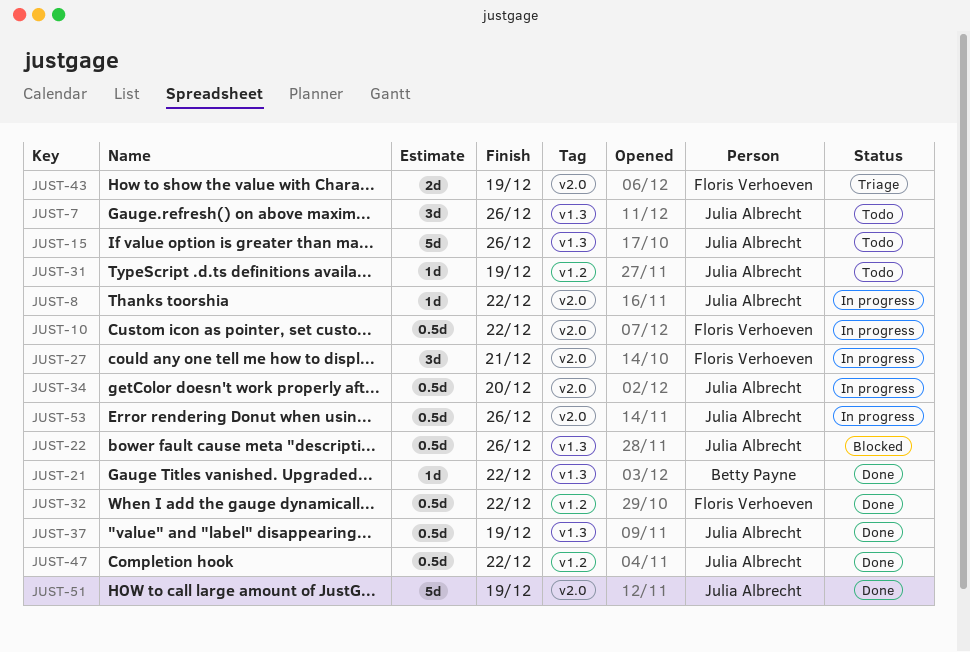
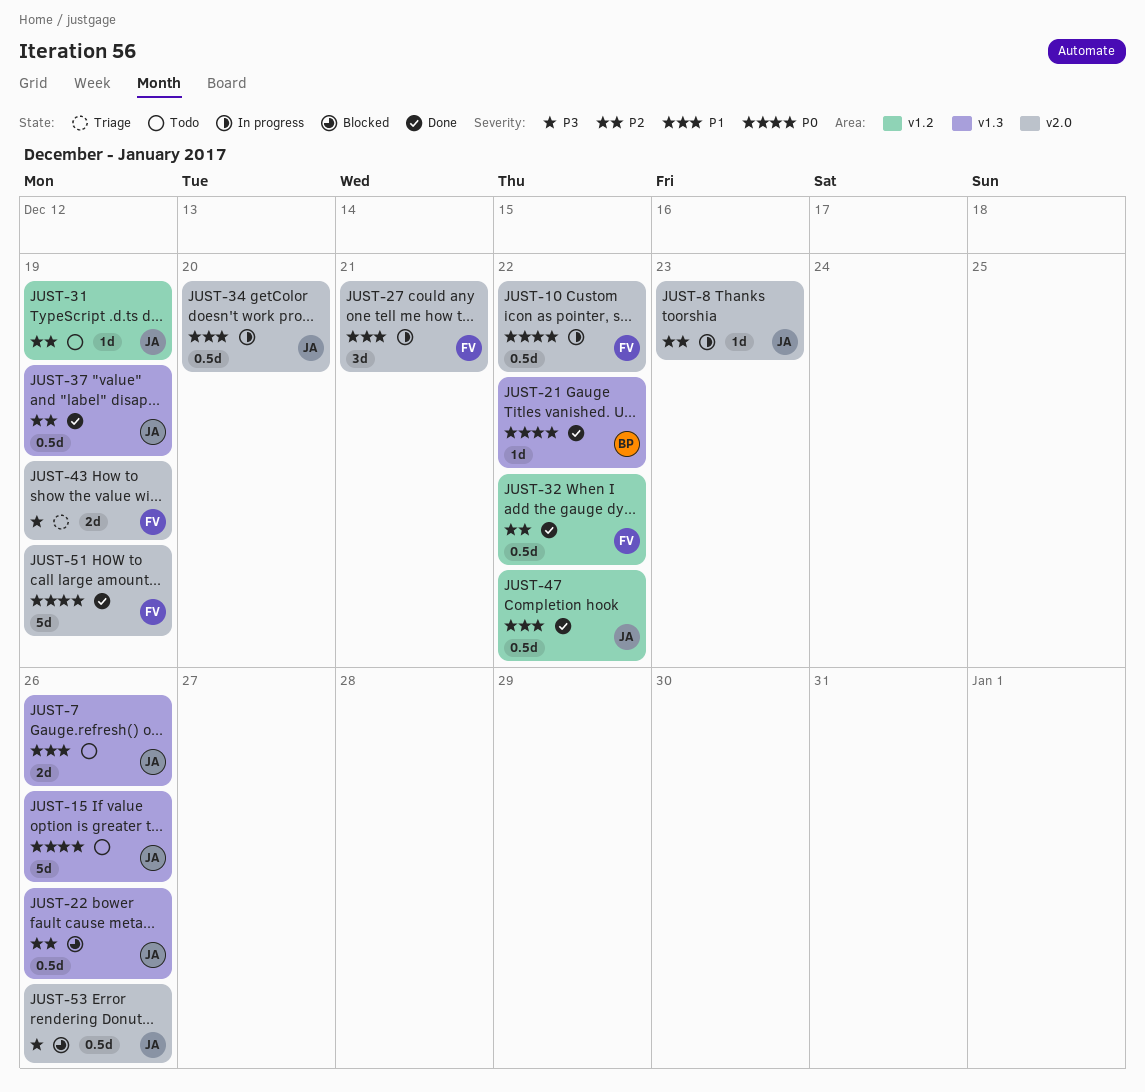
JUST-7, estimate: 3d -> 2d
JUST-8, due: Dec 22 -> Dec 23
JUST-51, owner: Julia Albrecht -> Floris Verhoeven
JUST-53, status: In progress -> Blocked

